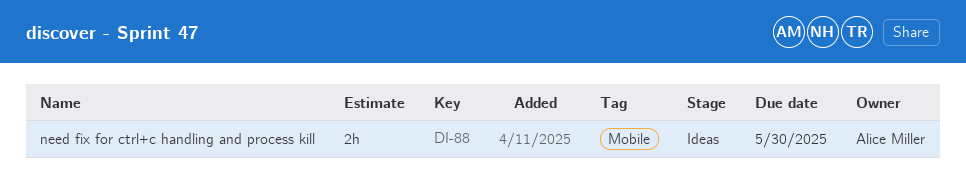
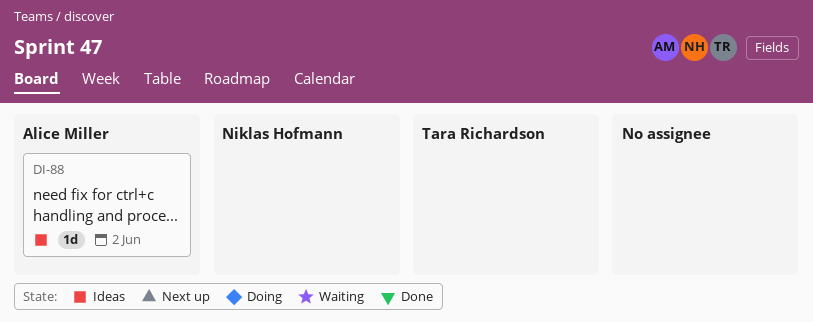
DI-88, estimate: 2h -> 1d
DI-88, due: May 30 -> Jun 2

